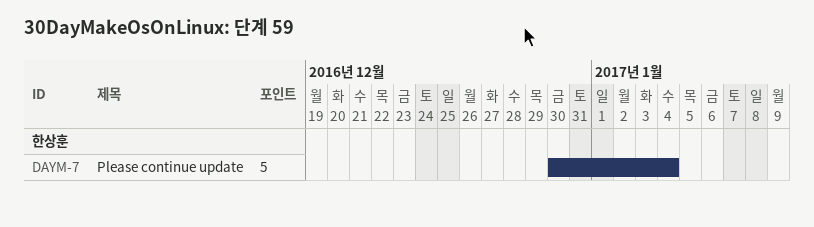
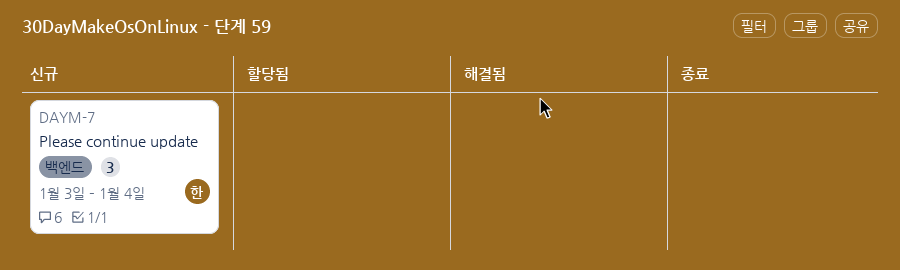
DAYM-7, estimate: 5 -> 3
DAYM-7, start: Dec 30 -> Jan 3

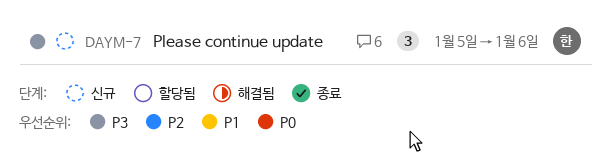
DAYM-7, start: Jan 3 -> Jan 5
DAYM-7, due: Jan 4 -> Jan 6

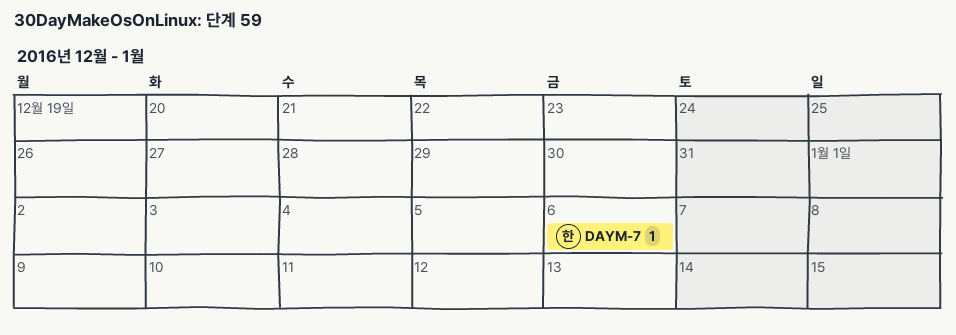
DAYM-7, estimate: 3 -> 1
DAYM-7, start: Jan 5 -> Jan 6

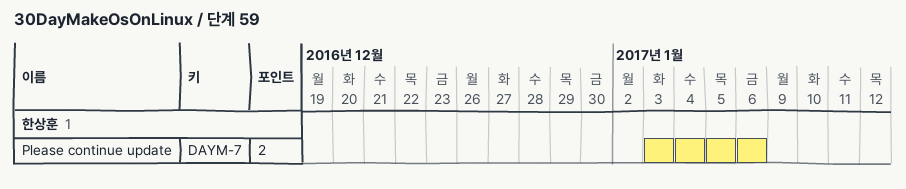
DAYM-7, estimate: 1 -> 2
DAYM-7, start: Jan 6 -> Jan 3

